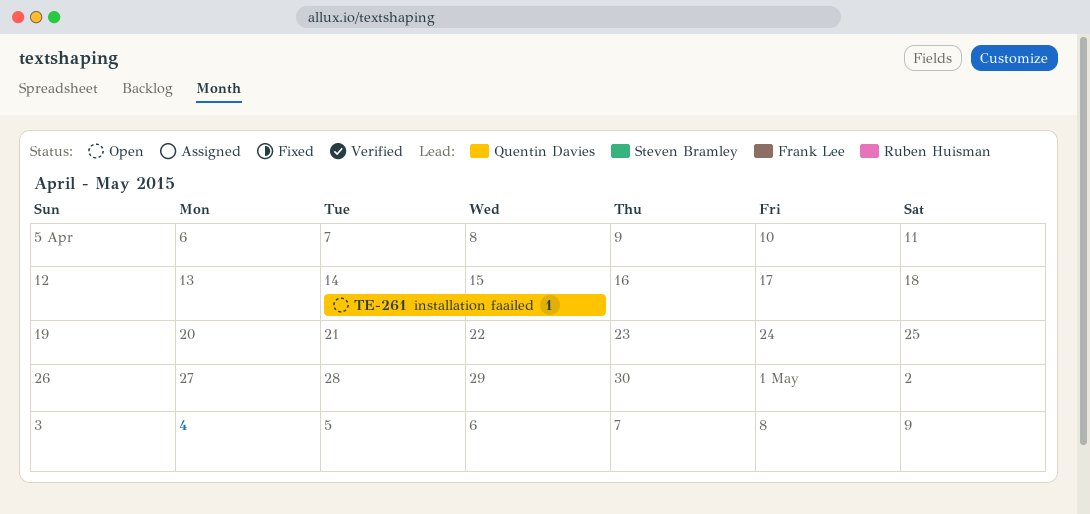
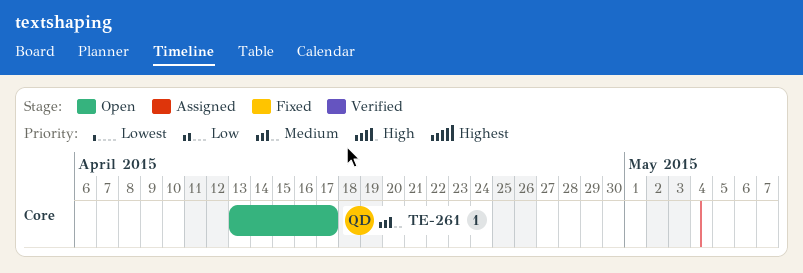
TE-261, start: Apr 14 -> Apr 13
TE-261, due: Apr 15 -> Apr 17

